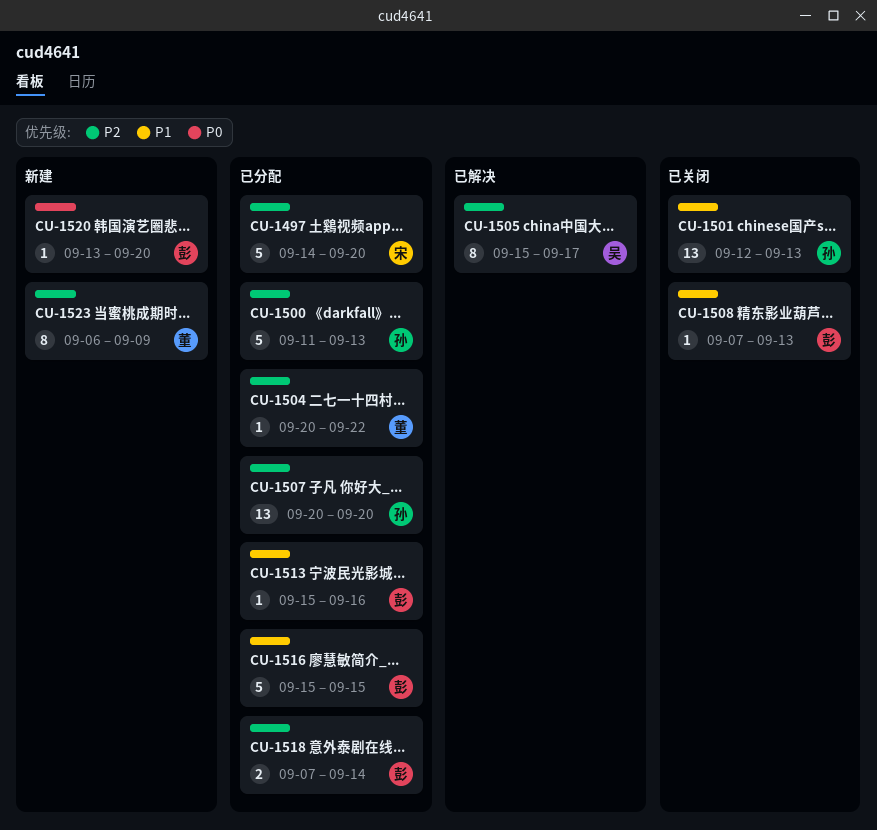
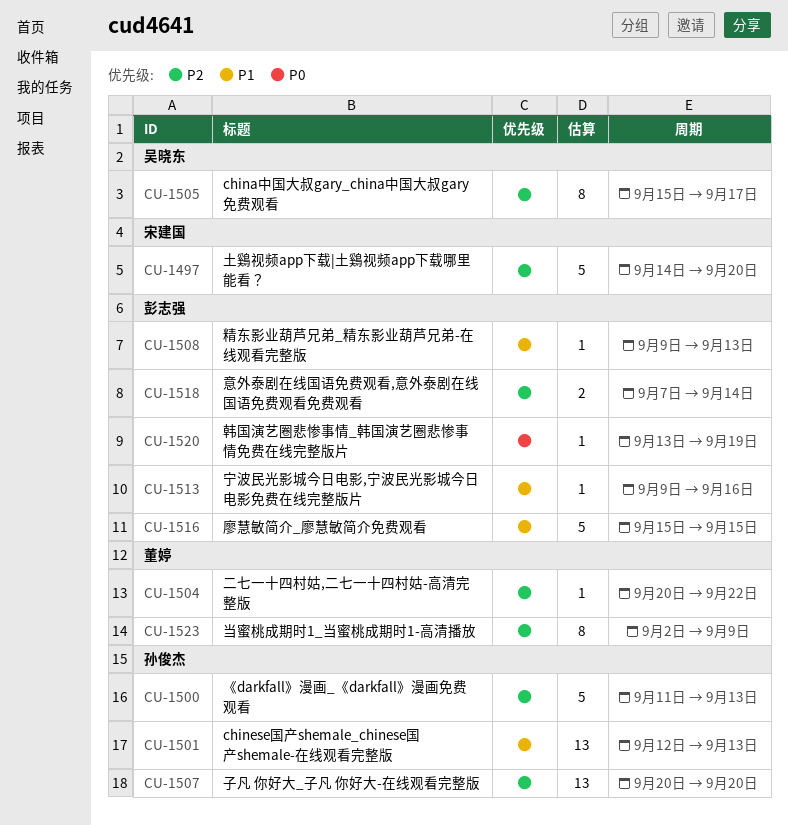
CU-1508, start: Sep 7 -> Sep 9
CU-1513, start: Sep 15 -> Sep 9
CU-1520, due: Sep 20 -> Sep 19
CU-1523, start: Sep 6 -> Sep 2

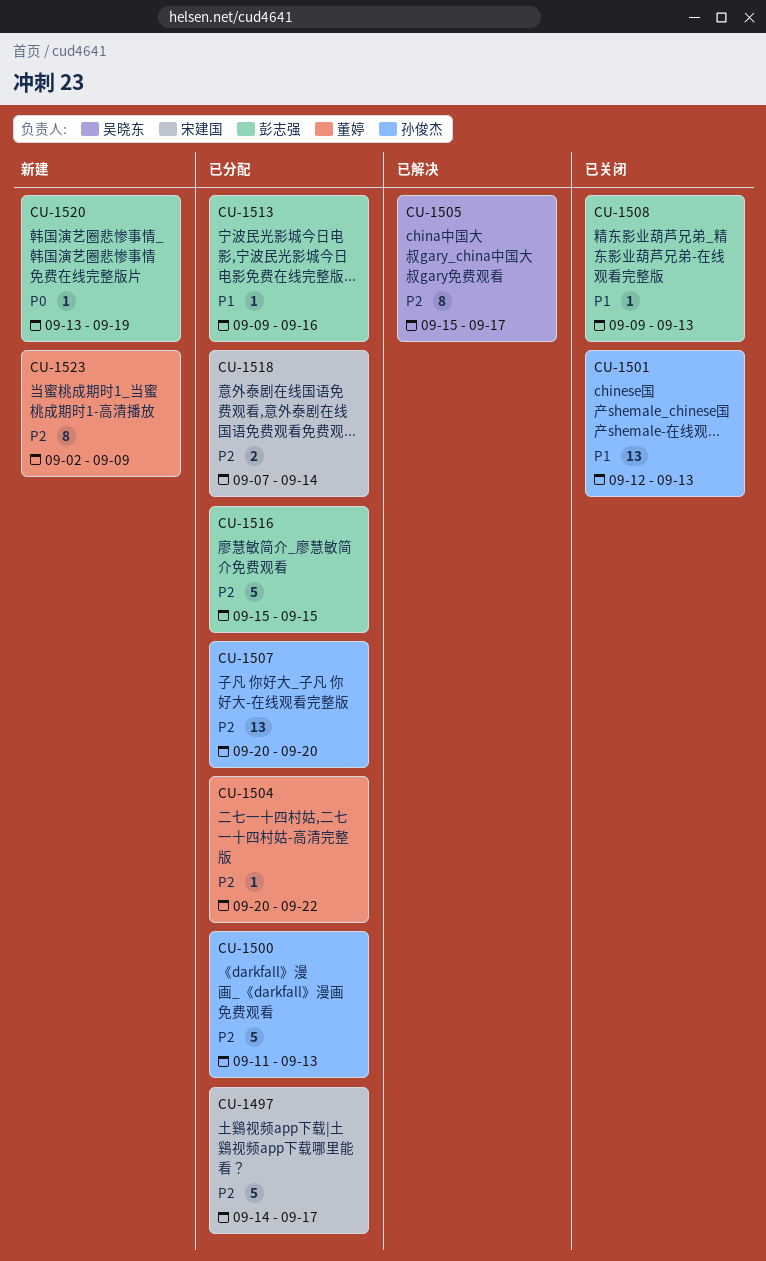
CU-1497, due: Sep 20 -> Sep 17
CU-1516, priority: P1 -> P2
CU-1518, owner: 彭志强 -> 宋建国

